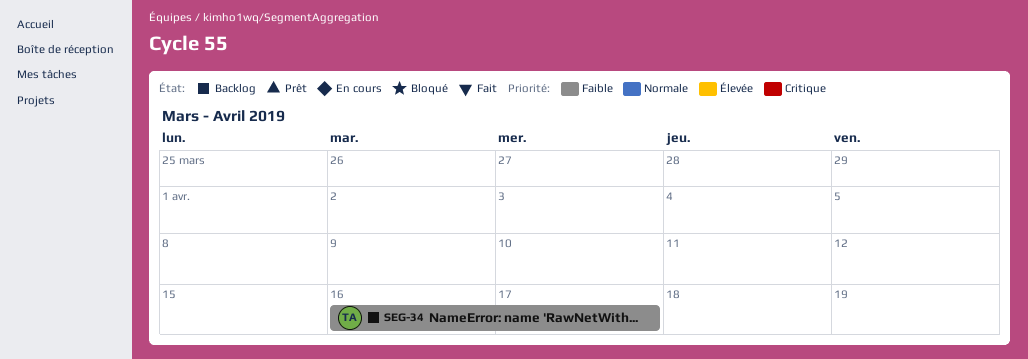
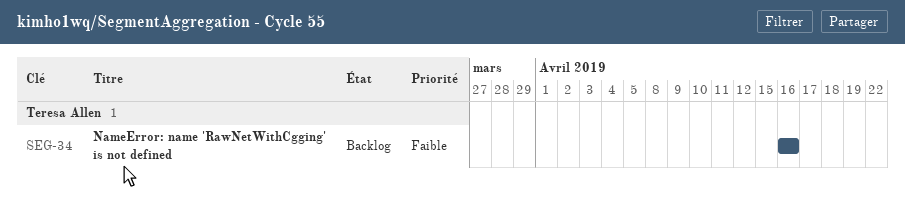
SEG-34, due: Apr 17 -> Apr 16

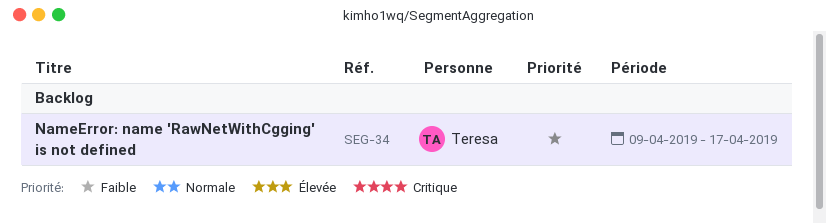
SEG-34, start: Apr 16 -> Apr 9
SEG-34, due: Apr 16 -> Apr 17

